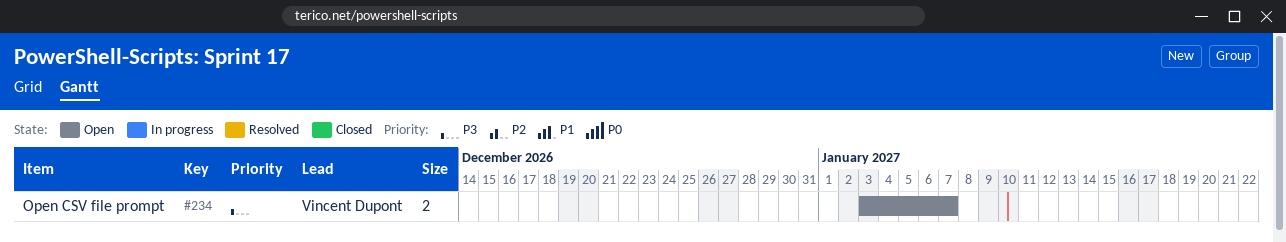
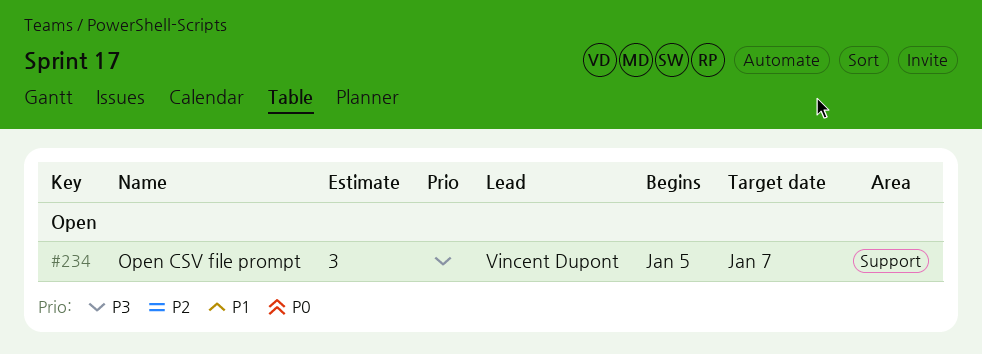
#234, estimate: 2 -> 3
#234, start: Jan 3 -> Jan 5

